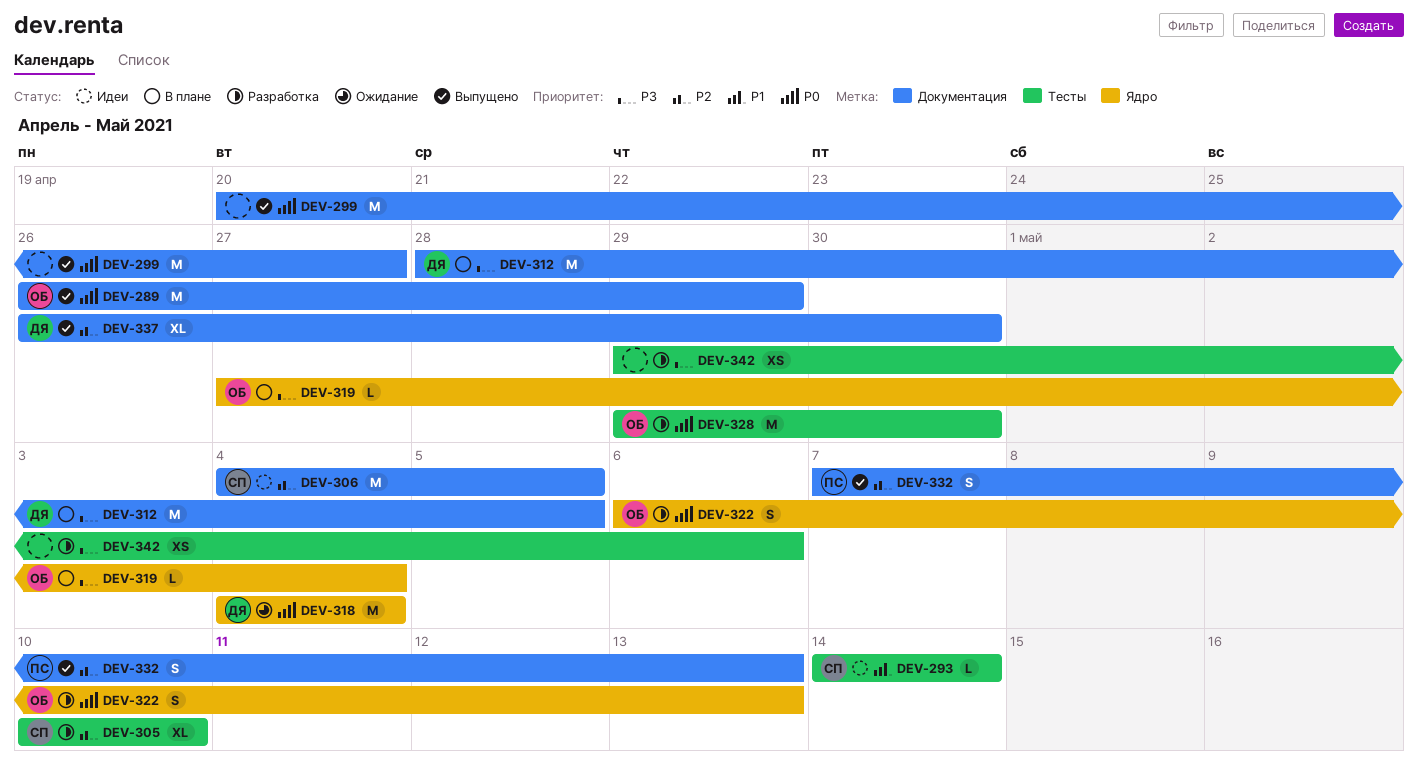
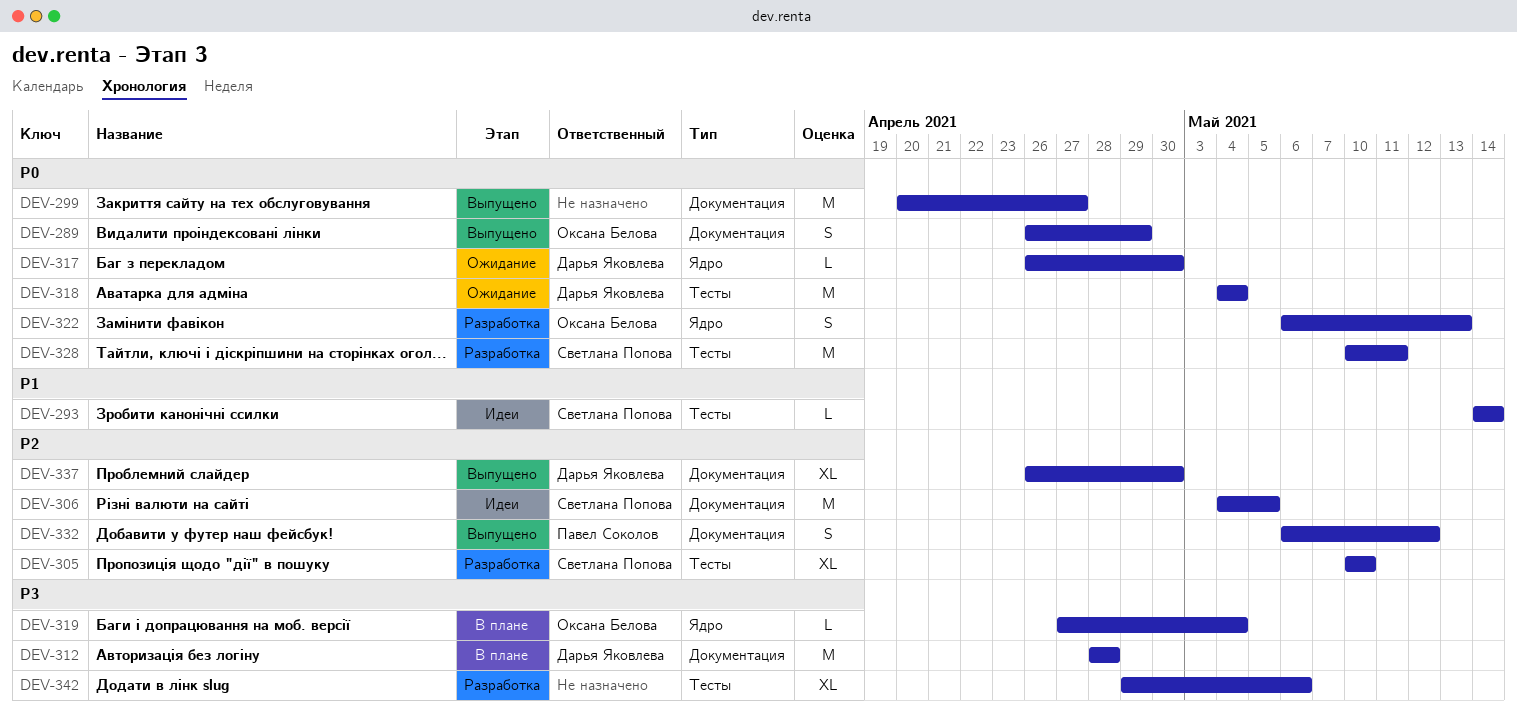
DEV-289, estimate: M -> S
DEV-312, due: May 5 -> Apr 28
DEV-317: none -> present
DEV-318, label: Ядро -> Тесты
DEV-328, owner: Оксана Белова -> Светлана Попова
DEV-328, start: Apr 29 -> May 10
DEV-328, due: Apr 30 -> May 11
DEV-332, start: May 7 -> May 6
DEV-332, due: May 13 -> May 12
DEV-342, estimate: XS -> XL

